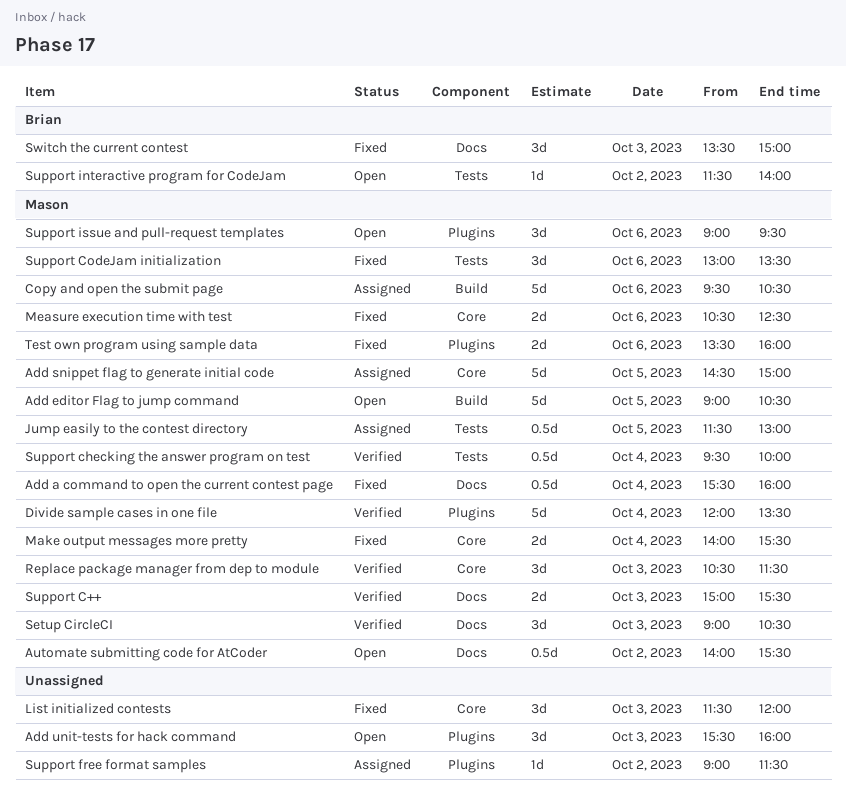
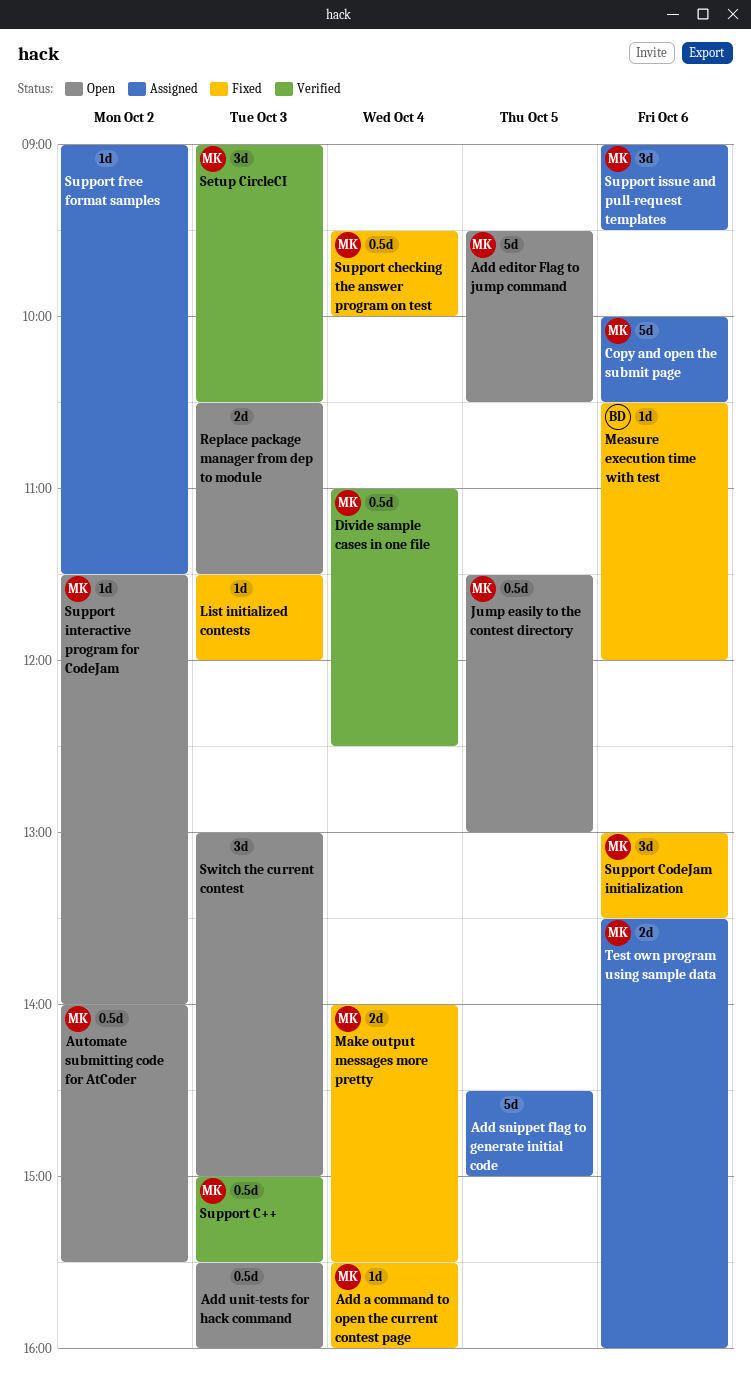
Add a command to open the current contest page, estimate: 0.5d -> 1d
Add editor Flag to jump command, begins: 09:00 -> 09:30
Add snippet flag to generate initial code, owner: Mason -> none
Add unit-tests for hack command, estimate: 3d -> 0.5d
Copy and open the submit page, begins: 09:30 -> 10:00
Divide sample cases in one file, estimate: 5d -> 0.5d
Divide sample cases in one file, begins: 12:00 -> 11:00
Divide sample cases in one file, ends: 13:30 -> 12:30
Jump easily to the contest directory, status: Assigned -> Open
List initialized contests, estimate: 3d -> 1d
Measure execution time with test, owner: Mason -> Brian
Measure execution time with test, estimate: 2d -> 1d
Measure execution time with test, ends: 12:30 -> 12:00
Replace package manager from dep to module, status: Verified -> Open
Replace package manager from dep to module, owner: Mason -> none
Replace package manager from dep to module, estimate: 3d -> 2d
Support C++, estimate: 2d -> 0.5d
Support checking the answer program on test, status: Verified -> Fixed
Support interactive program for CodeJam, owner: Brian -> Mason
Support issue and pull-request templates, status: Open -> Assigned
Switch the current contest, status: Fixed -> Open
Switch the current contest, owner: Brian -> none
Switch the current contest, begins: 13:30 -> 13:00
Test own program using sample data, status: Fixed -> Assigned

